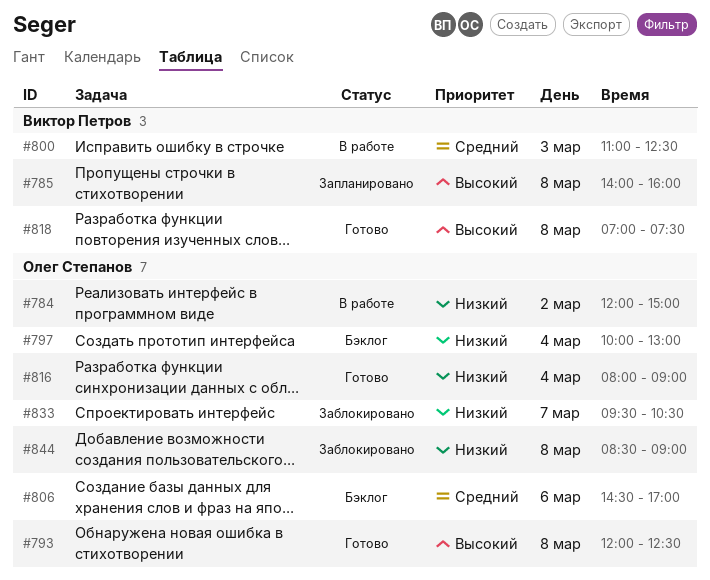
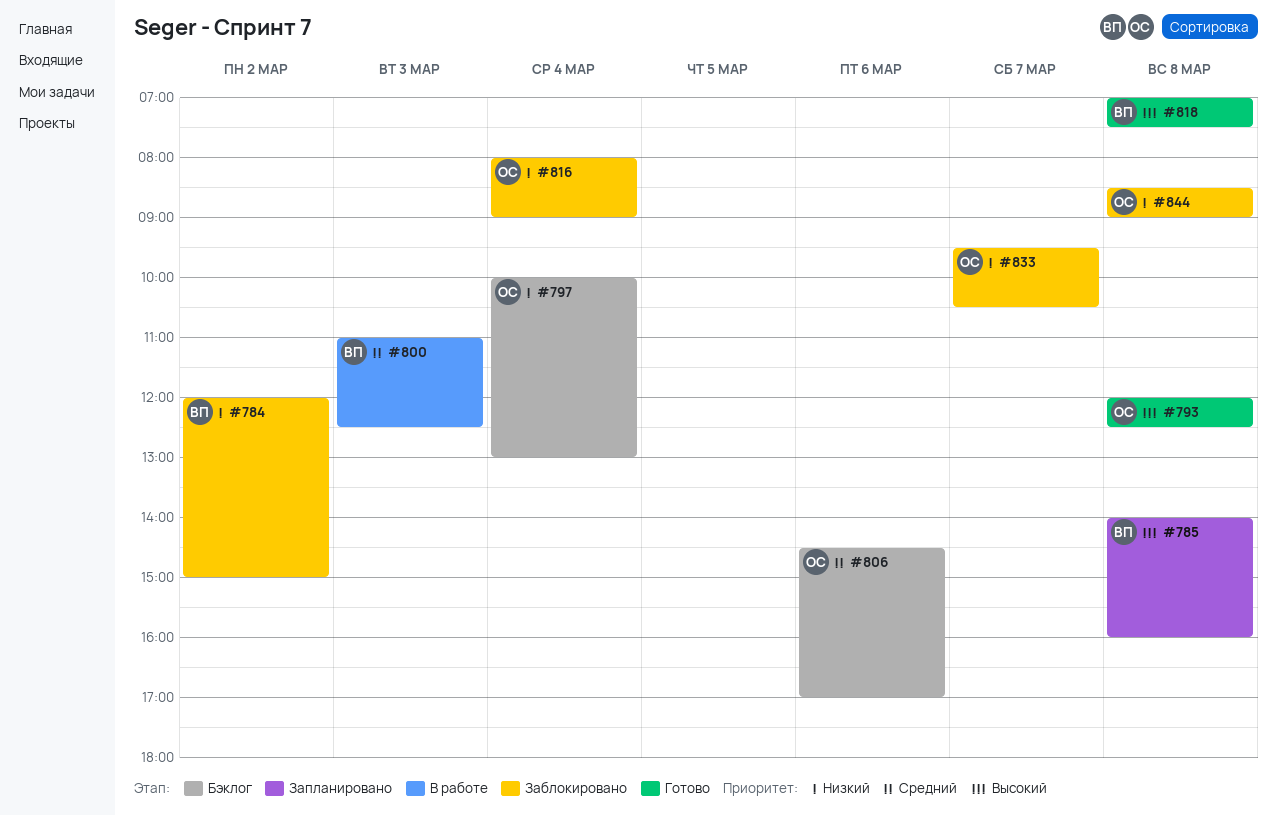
#784, status: В работе -> Заблокировано
#784, owner: Олег Степанов -> Виктор Петров
#816, status: Готово -> Заблокировано

